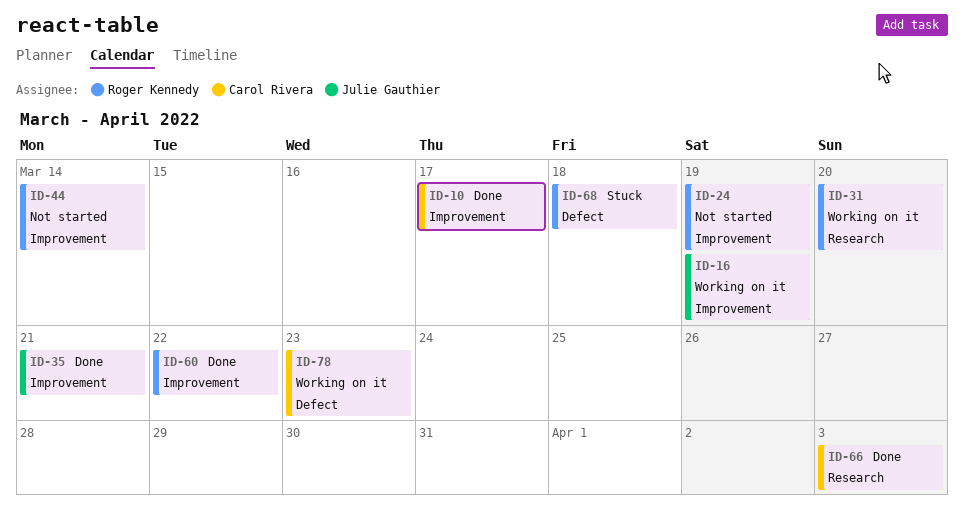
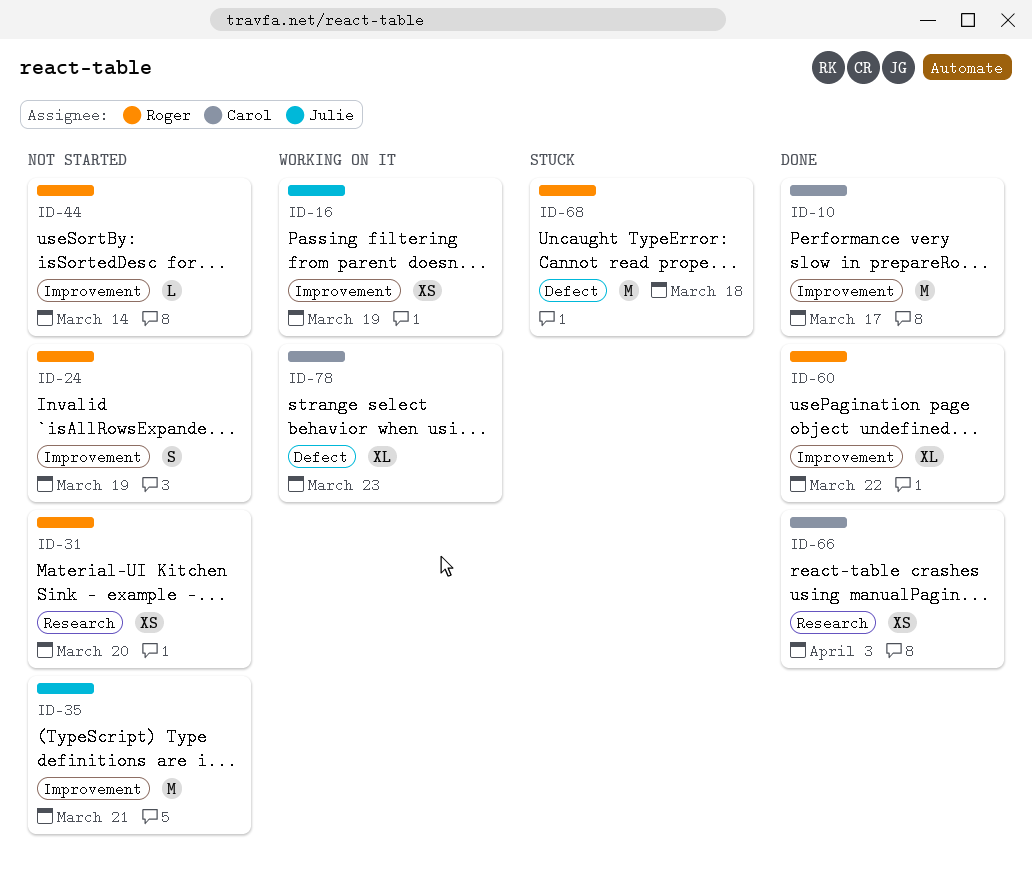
ID-31, status: Working on it -> Not started
ID-35, status: Done -> Not started

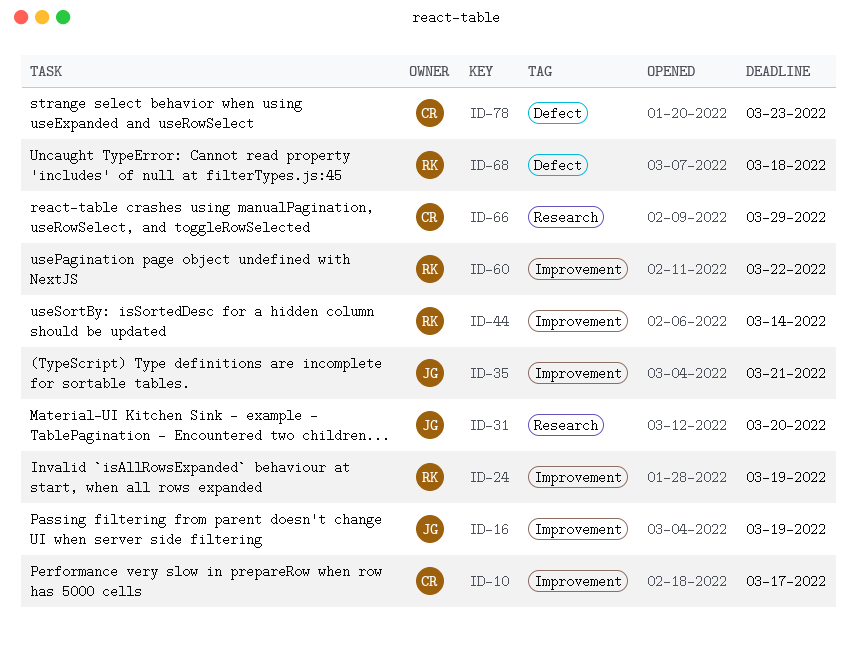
ID-31, owner: Roger -> Julie
ID-66, due: Apr 3 -> Mar 29

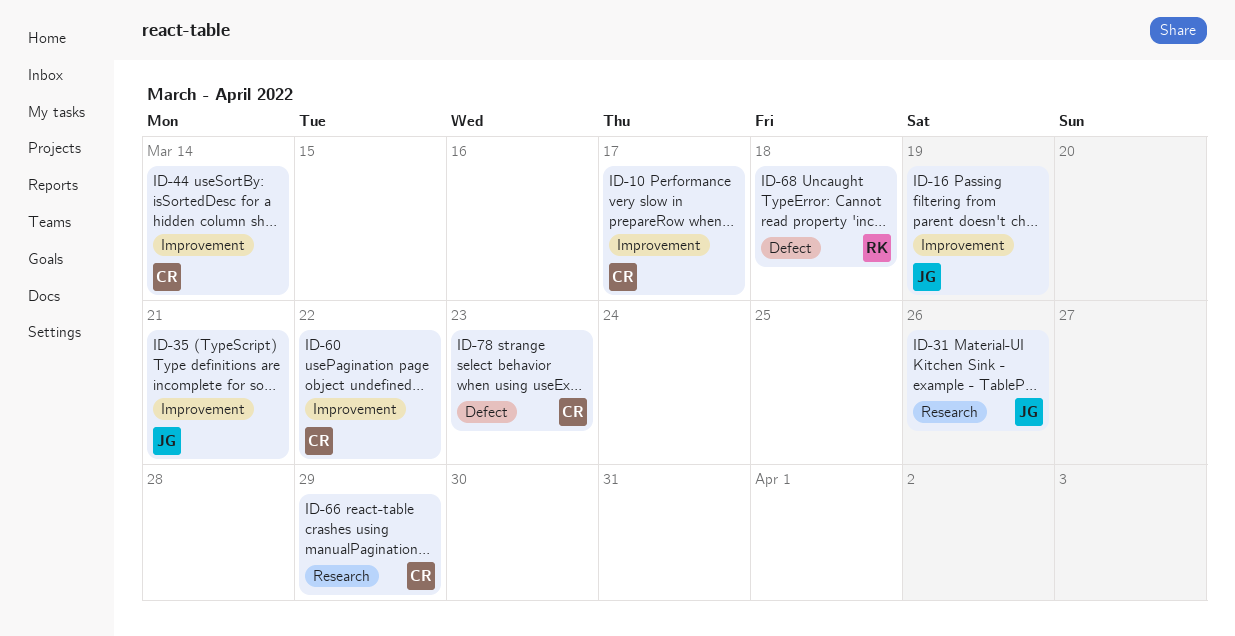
ID-24: present -> none
ID-31, due: Mar 20 -> Mar 26
ID-44, owner: RK -> CR
ID-60, owner: RK -> CR

